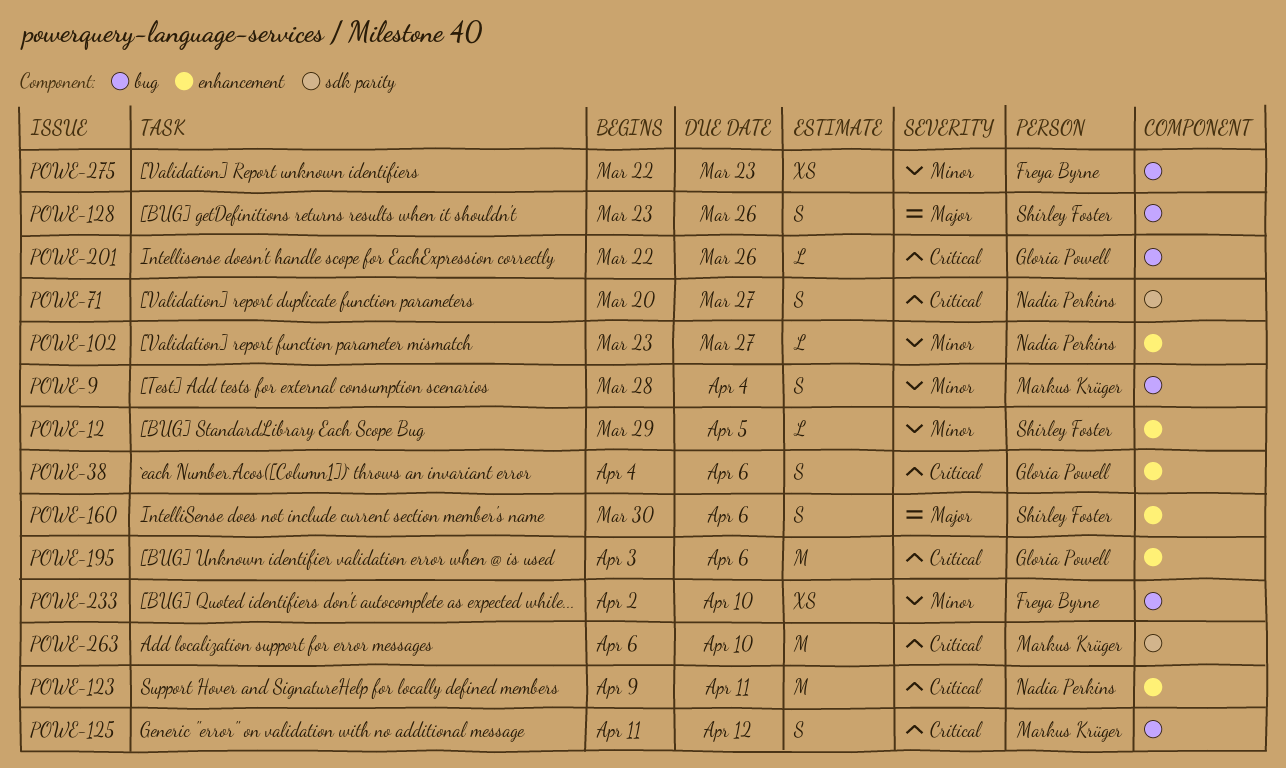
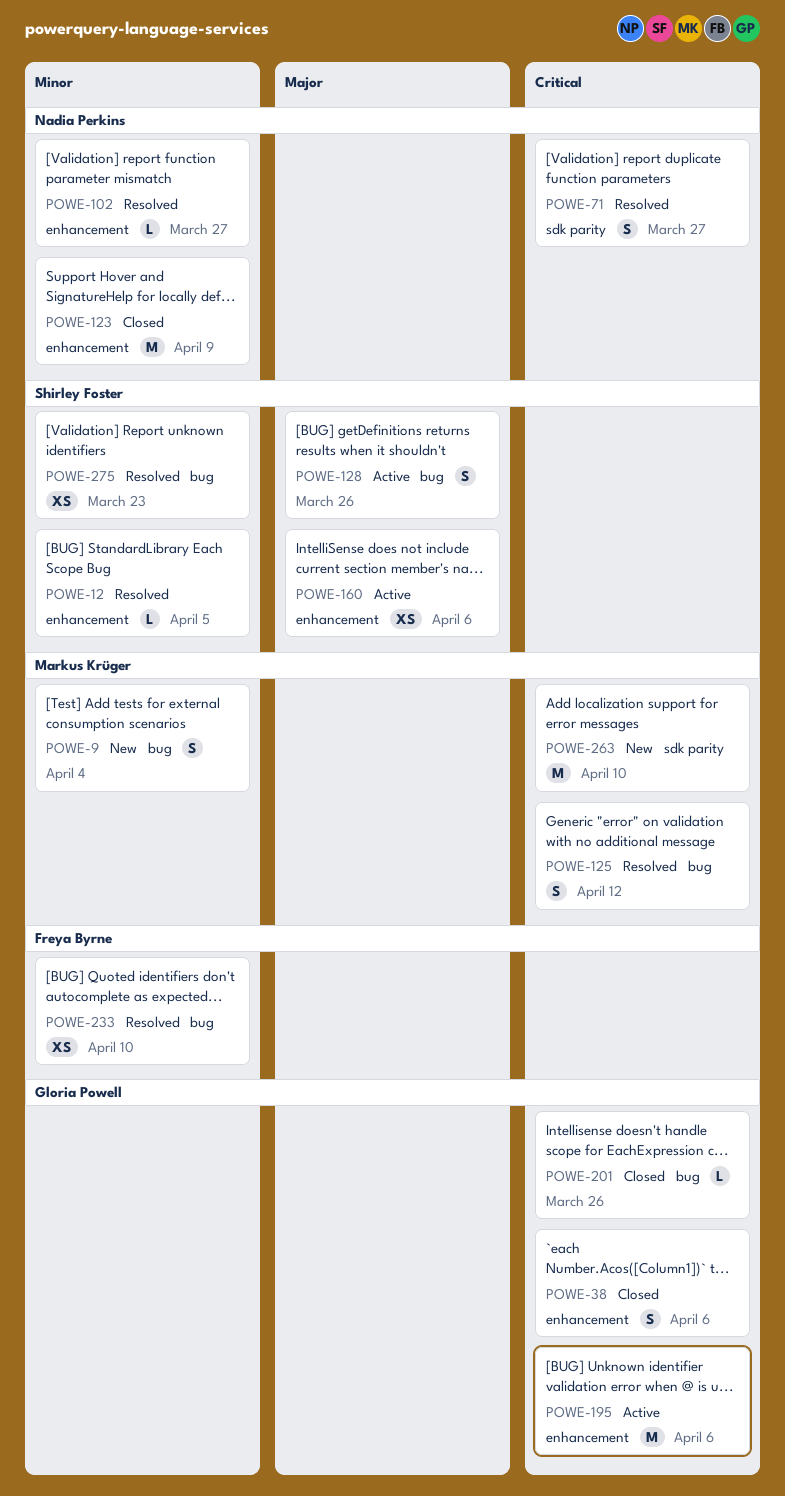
POWE-123, priority: Critical -> Minor
POWE-123, due: Apr 11 -> Apr 9
POWE-160, estimate: S -> XS
POWE-275, owner: Freya Byrne -> Shirley Foster

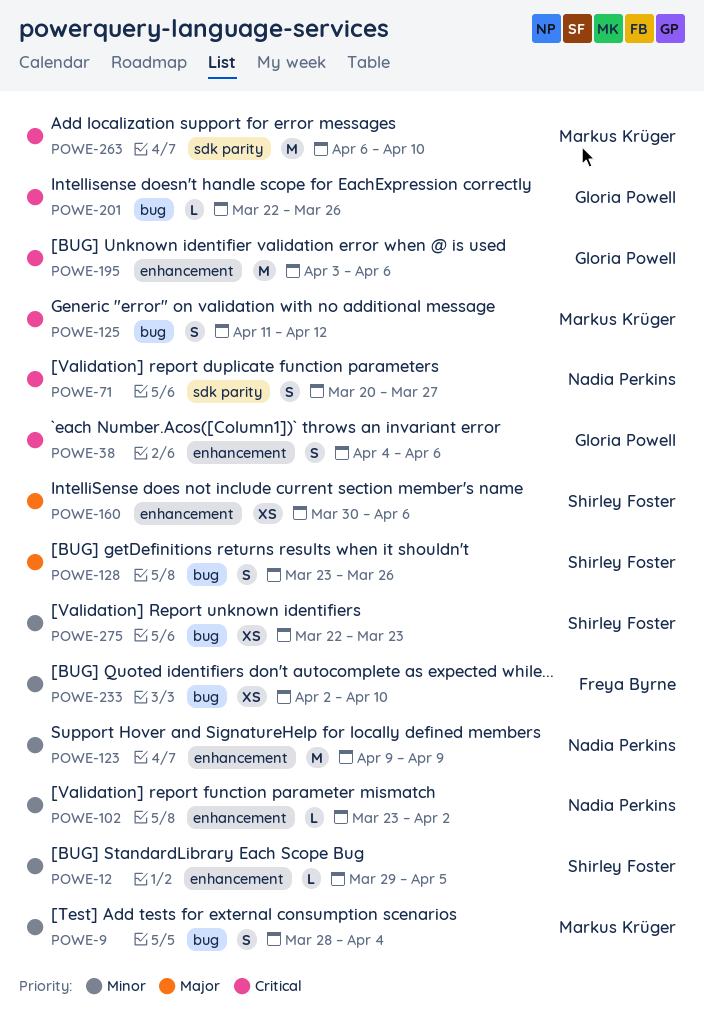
POWE-102, due: Mar 27 -> Apr 2

